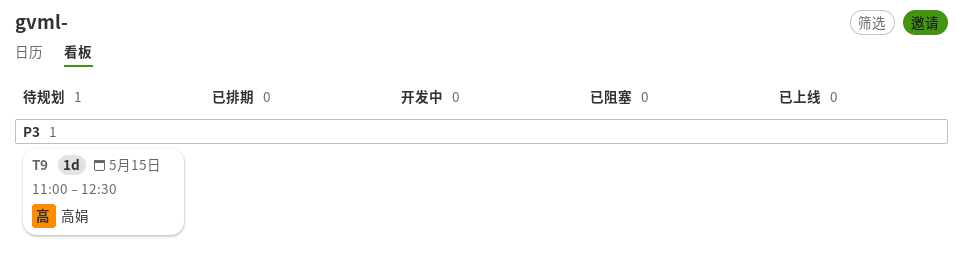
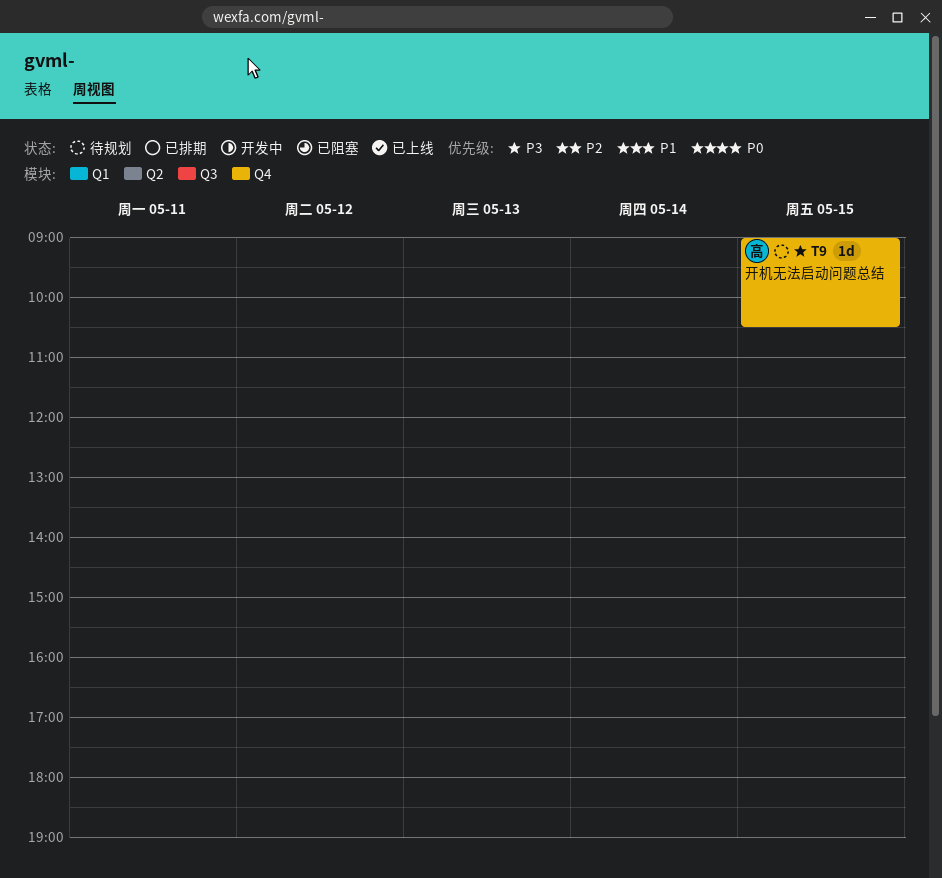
T9, begins: 11:00 -> 09:00
T9, ends: 12:30 -> 10:30

